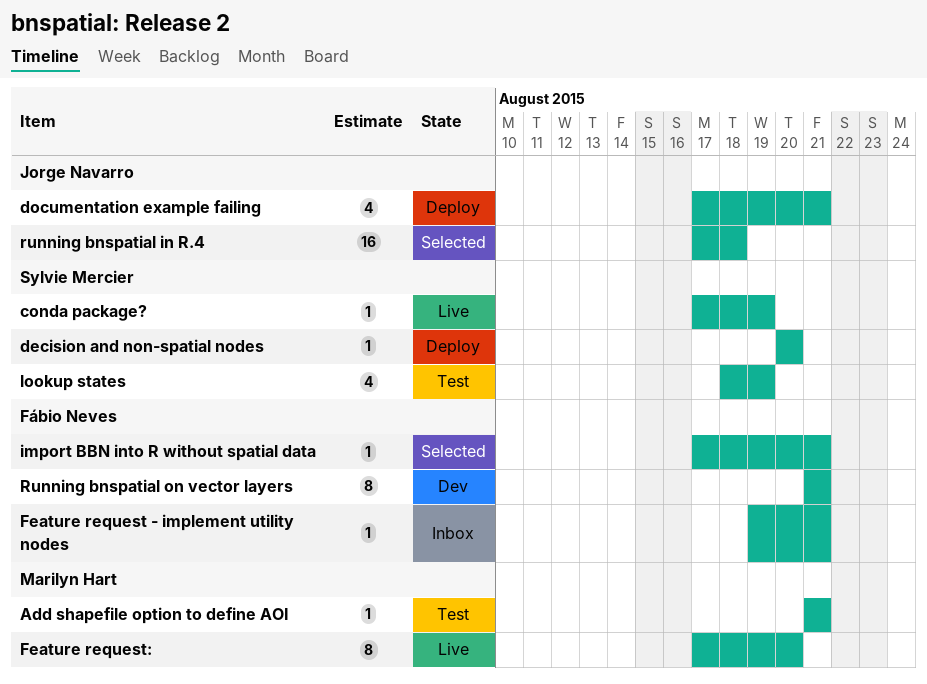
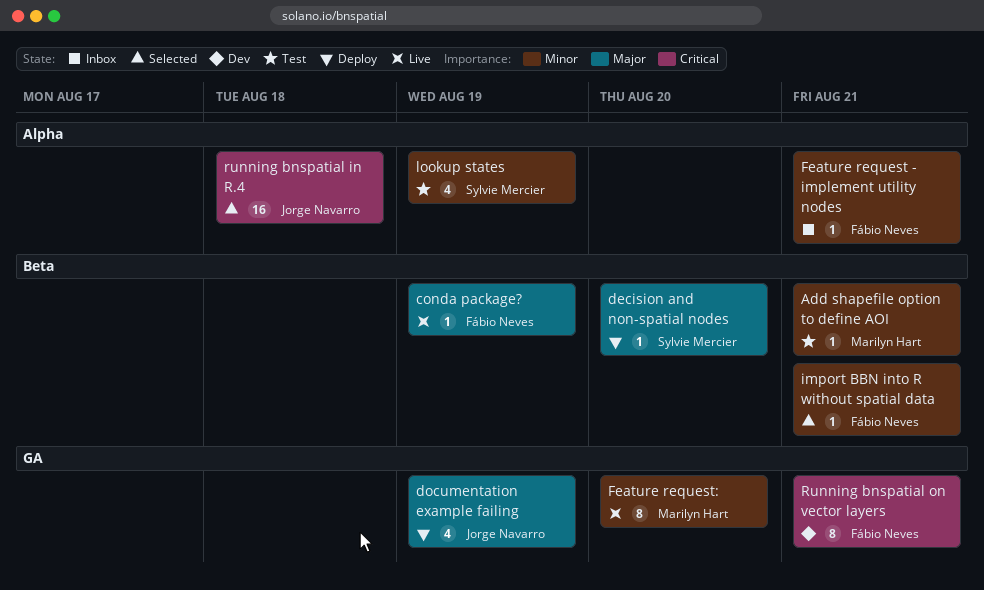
conda package?, owner: Sylvie Mercier -> Fábio Neves
documentation example failing, due: Aug 21 -> Aug 19

